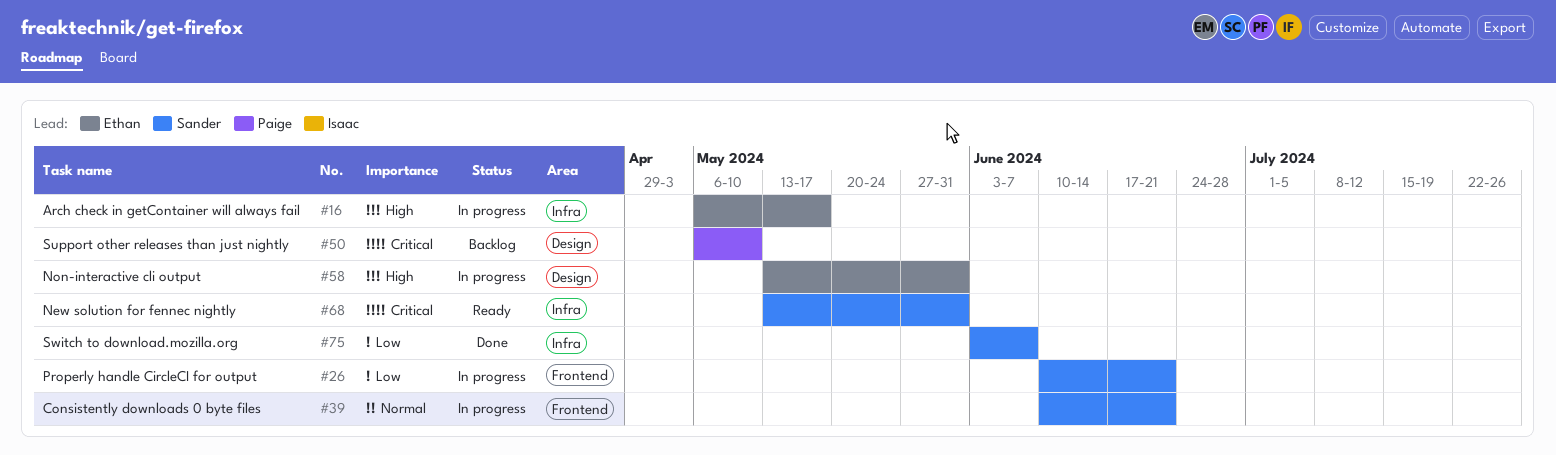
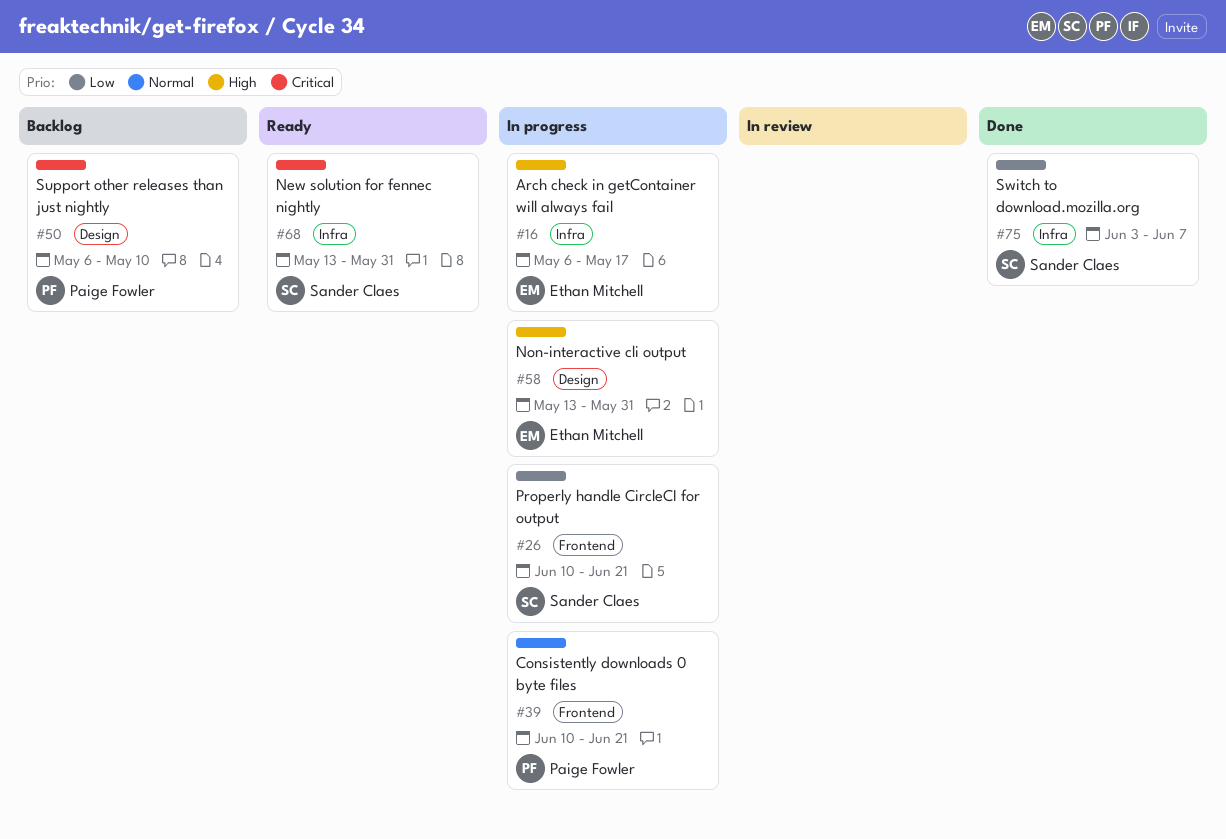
#39, owner: Sander Claes -> Paige Fowler

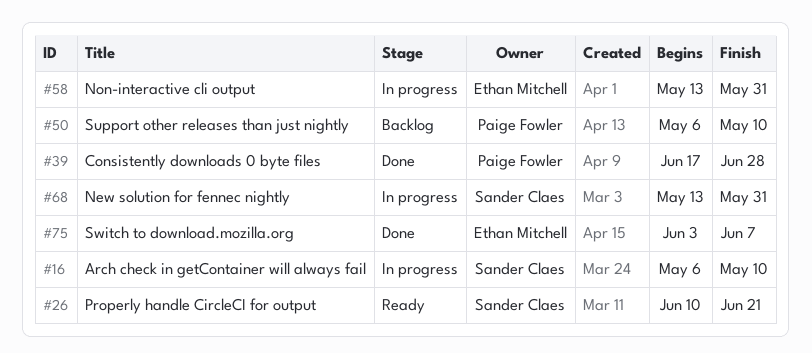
#16, owner: Ethan Mitchell -> Sander Claes
#16, due: May 17 -> May 10
#26, status: In progress -> Ready
#39, status: In progress -> Done
#39, start: Jun 10 -> Jun 17
#39, due: Jun 21 -> Jun 28
#68, status: Ready -> In progress
#75, owner: Sander Claes -> Ethan Mitchell

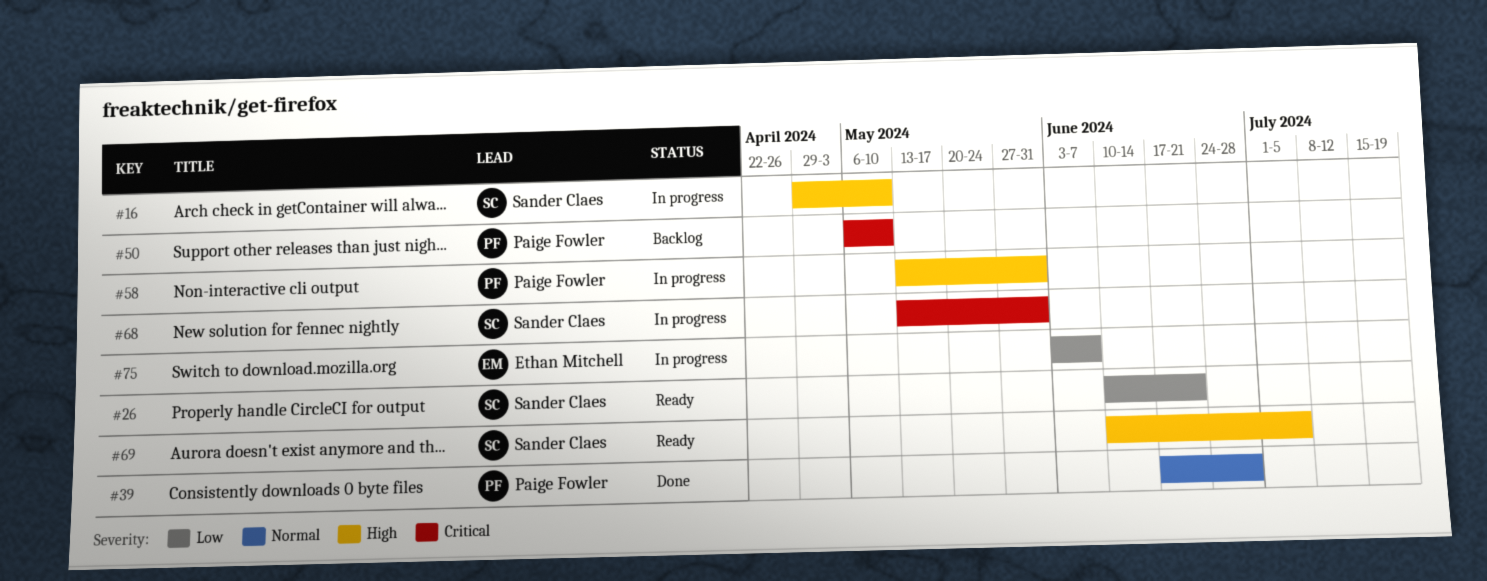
#16, start: May 6 -> Apr 29
#58, owner: Ethan Mitchell -> Paige Fowler
#69: none -> present
#75, status: Done -> In progress

